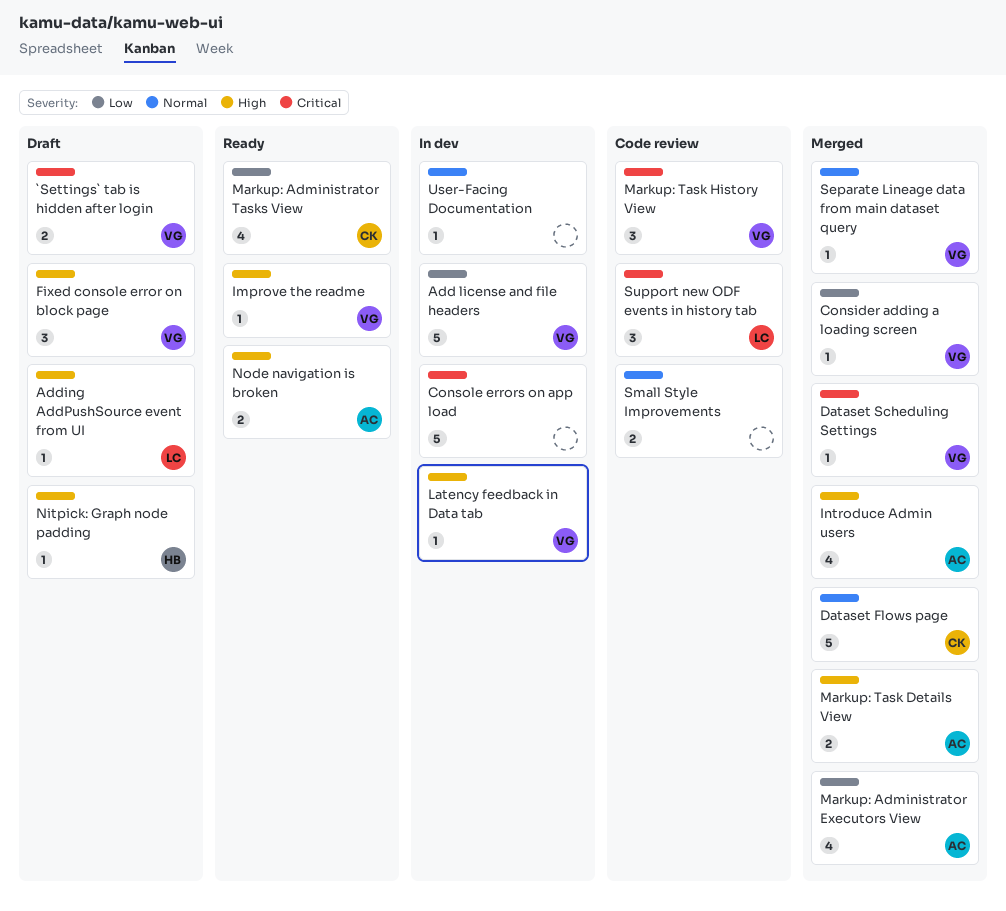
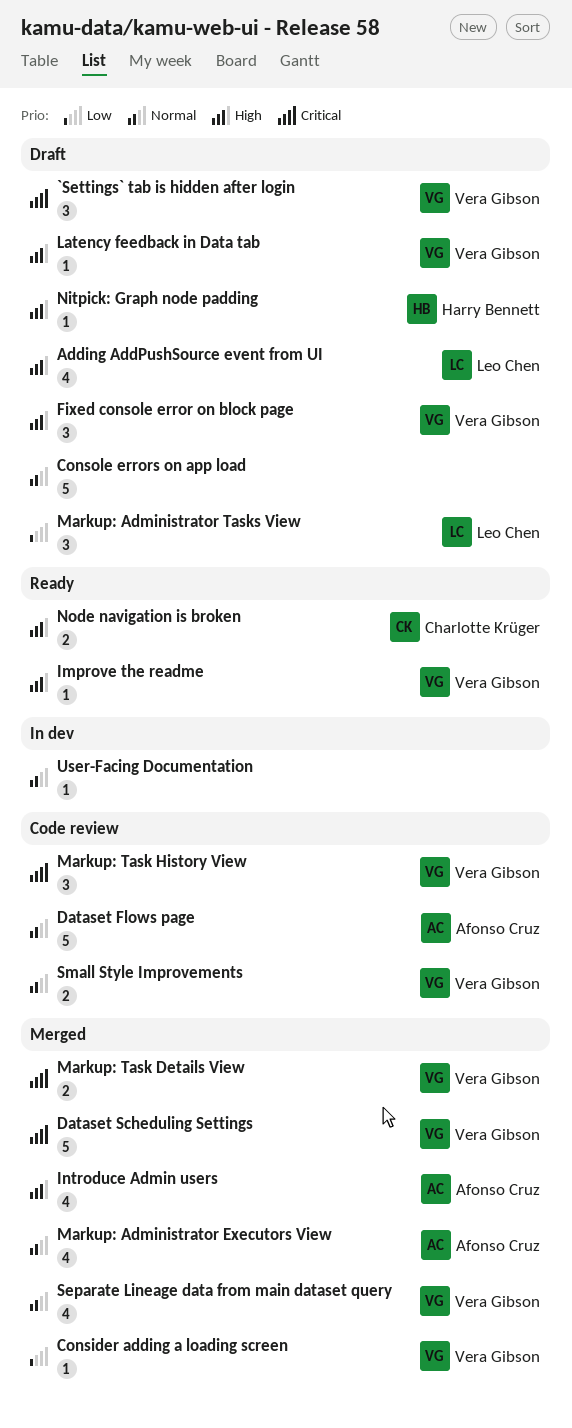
`Settings` tab is hidden after login, estimate: 2 -> 3
Add license and file headers: present -> none
Adding AddPushSource event from UI, estimate: 1 -> 4
Console errors on app load, status: In dev -> Draft
Console errors on app load, priority: Critical -> Normal
Dataset Flows page, status: Merged -> Code review
Dataset Flows page, owner: Charlotte Krüger -> Afonso Cruz
Dataset Scheduling Settings, estimate: 1 -> 5
Latency feedback in Data tab, status: In dev -> Draft
Markup: Administrator Executors View, priority: Low -> Normal
Markup: Administrator Tasks View, status: Ready -> Draft
Markup: Administrator Tasks View, owner: Charlotte Krüger -> Leo Chen
Markup: Administrator Tasks View, estimate: 4 -> 3
Markup: Task Details View, owner: Afonso Cruz -> Vera Gibson
Markup: Task Details View, priority: High -> Critical
Node navigation is broken, owner: Afonso Cruz -> Charlotte Krüger
Separate Lineage data from main dataset query, estimate: 1 -> 4
Small Style Improvements, owner: none -> Vera Gibson
Support new ODF events in history tab: present -> none

